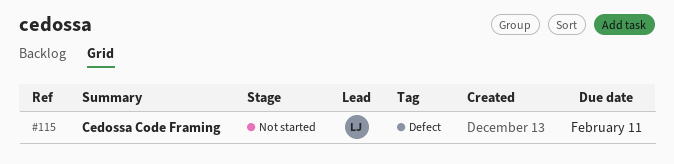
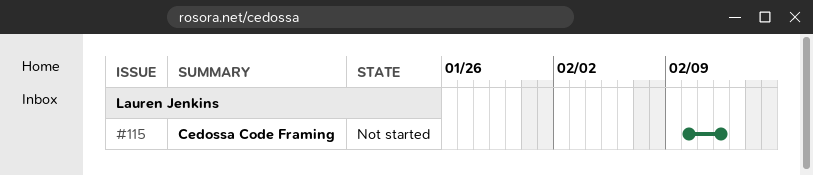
#115, due: Feb 11 -> Feb 12

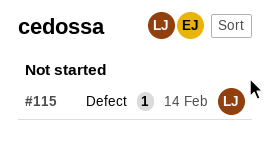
#115, due: Feb 12 -> Feb 14

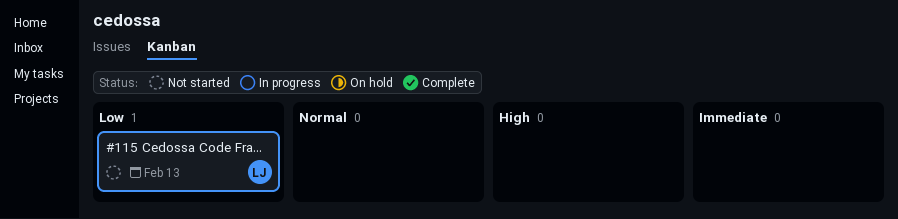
#115, due: Feb 14 -> Feb 13

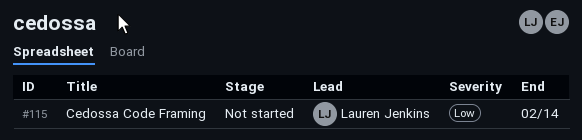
#115, due: Feb 13 -> Feb 14

